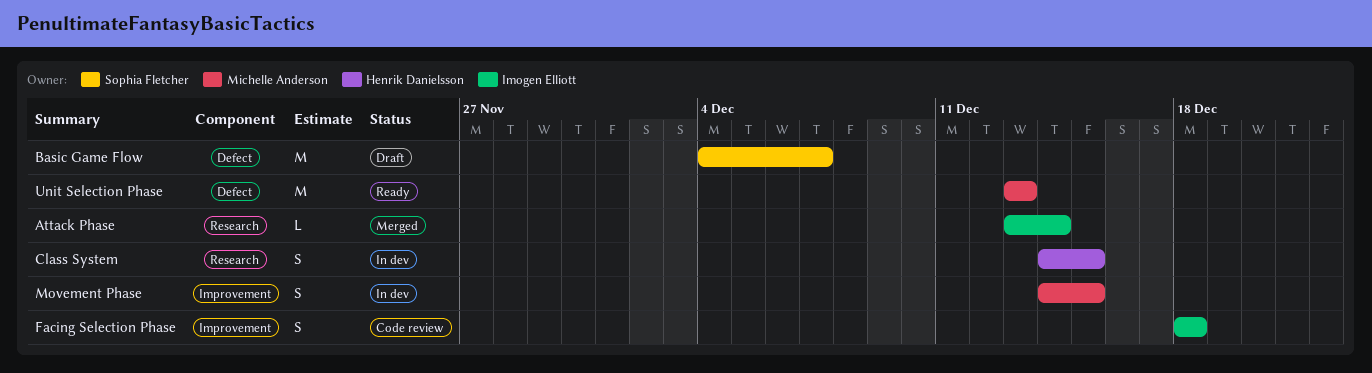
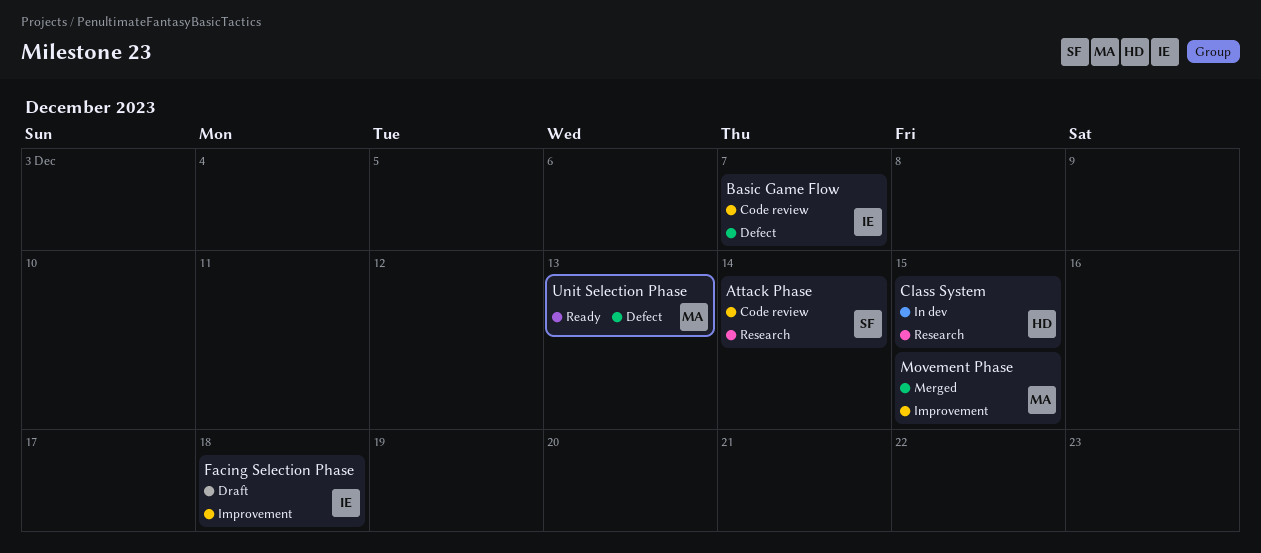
Attack Phase, status: Merged -> Code review
Attack Phase, owner: Imogen Elliott -> Sophia Fletcher
Basic Game Flow, status: Draft -> Code review
Basic Game Flow, owner: Sophia Fletcher -> Imogen Elliott
Facing Selection Phase, status: Code review -> Draft
Movement Phase, status: In dev -> Merged

